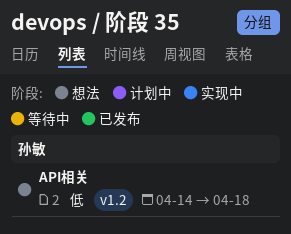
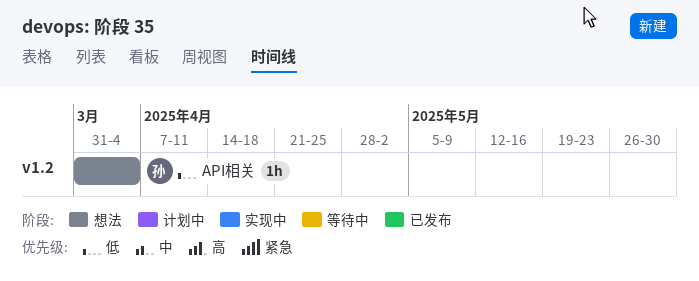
API相关, start: Apr 14 -> Mar 31
API相关, due: Apr 18 -> Apr 4

